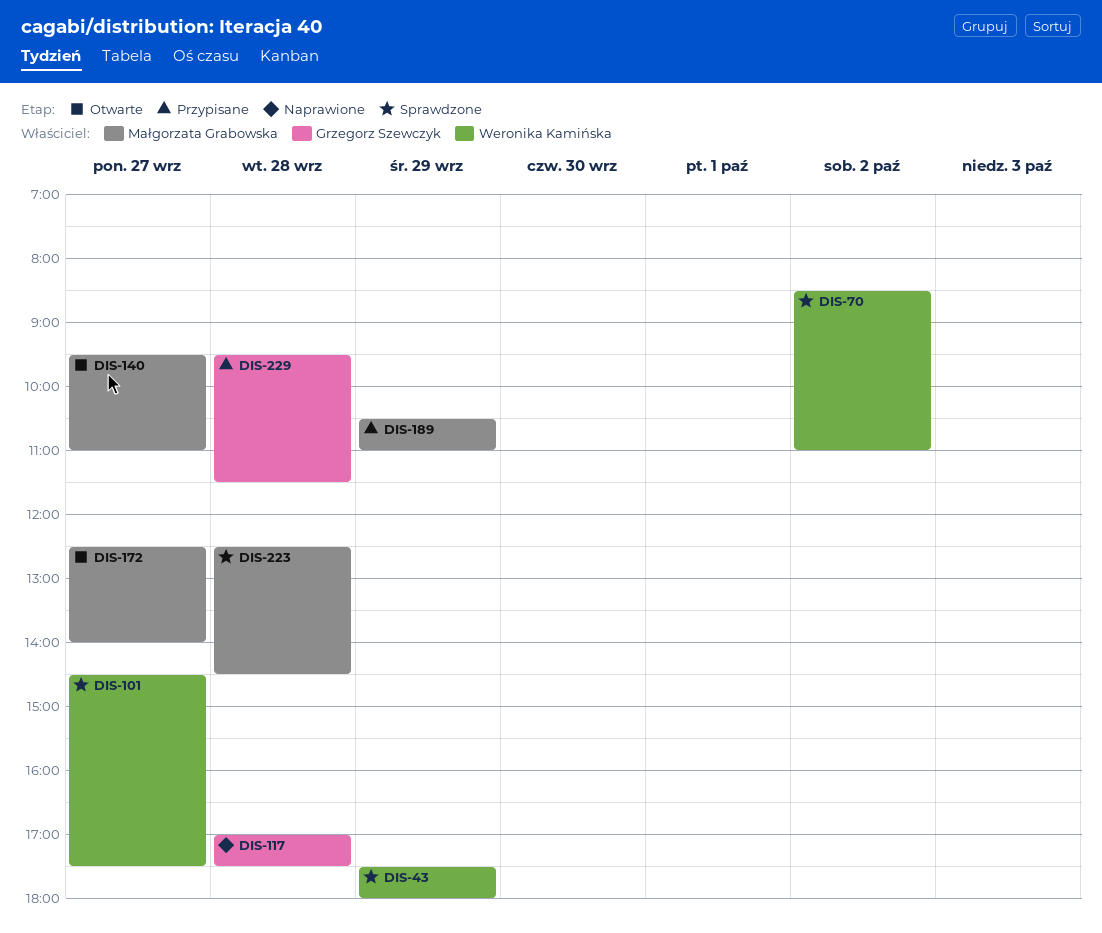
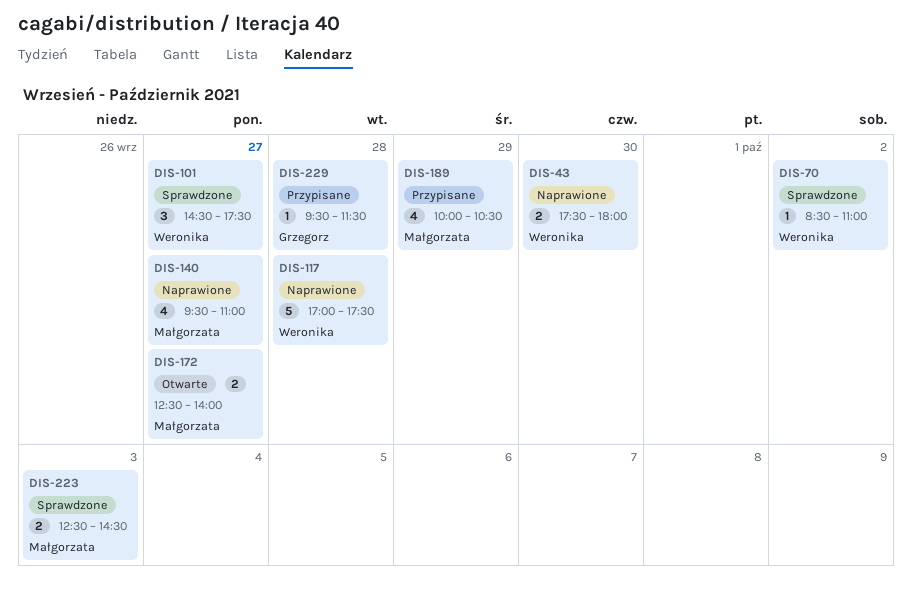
DIS-43, status: Sprawdzone -> Naprawione
DIS-43, day: Sep 29 -> Sep 30
DIS-117, owner: Grzegorz Szewczyk -> Weronika Kamińska
DIS-140, status: Otwarte -> Naprawione
DIS-189, begins: 10:30 -> 10:00
DIS-189, ends: 11:00 -> 10:30
DIS-223, day: Sep 28 -> Oct 3

